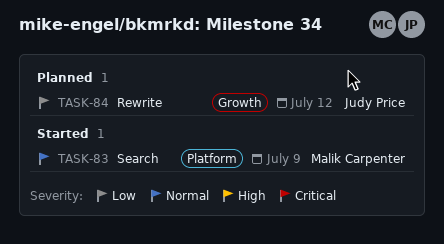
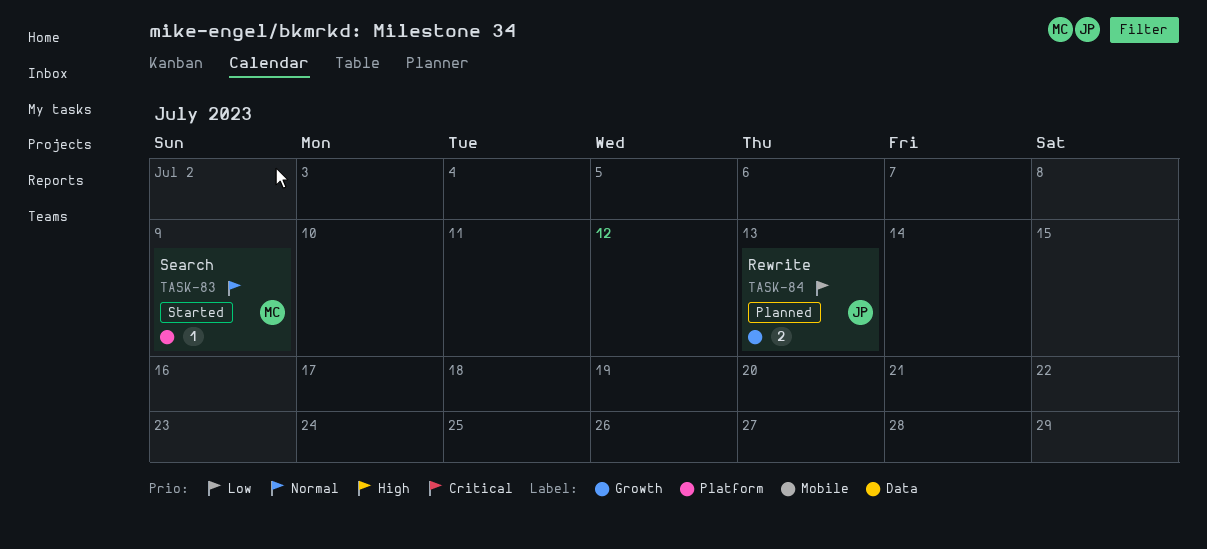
TASK-84, due: Jul 12 -> Jul 13

